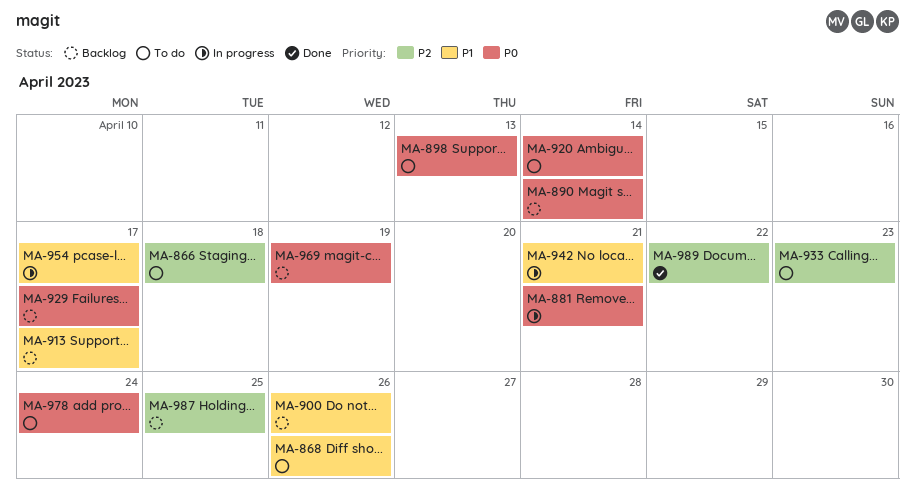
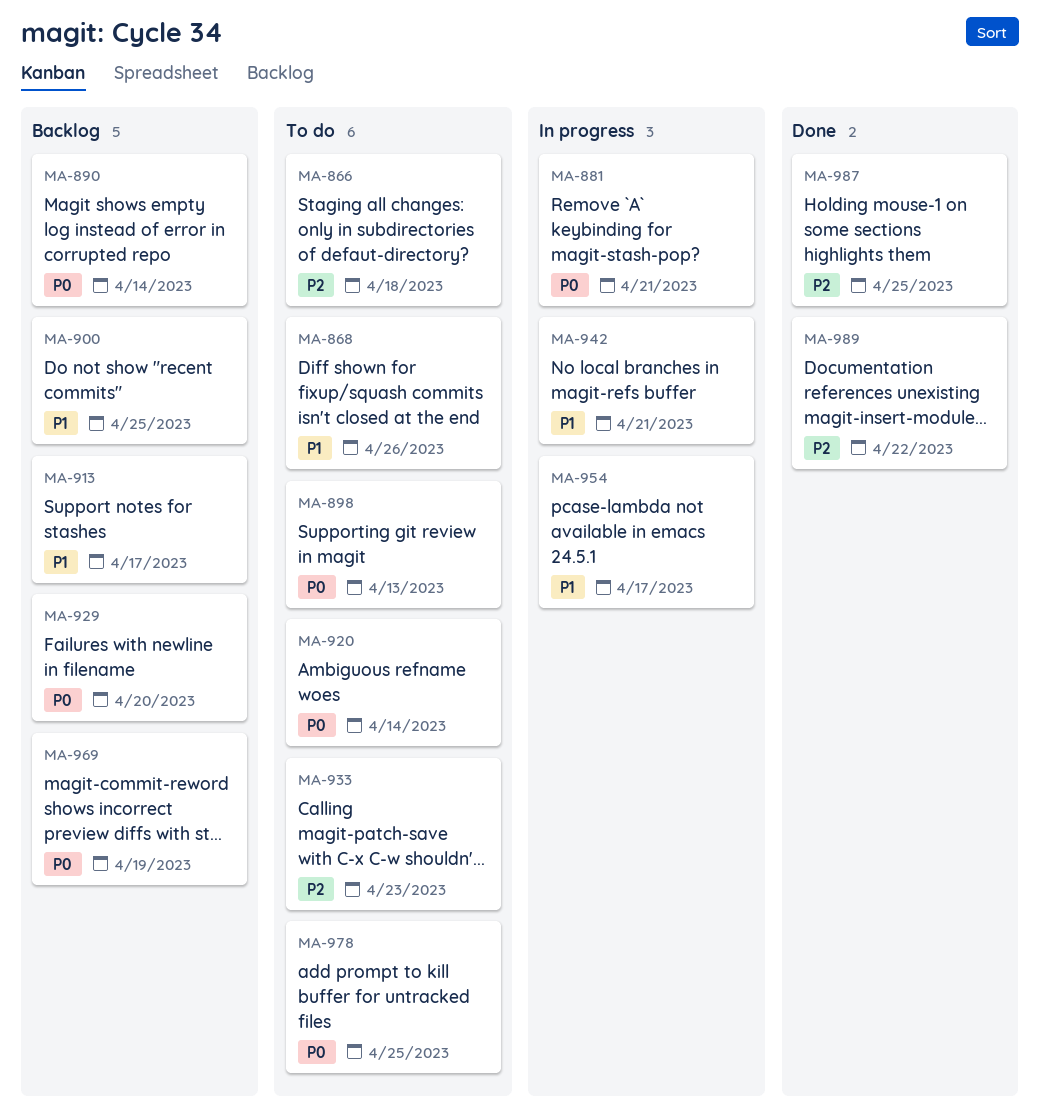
MA-900, due: Apr 26 -> Apr 25
MA-929, due: Apr 17 -> Apr 20
MA-978, due: Apr 24 -> Apr 25
MA-987, status: Backlog -> Done

